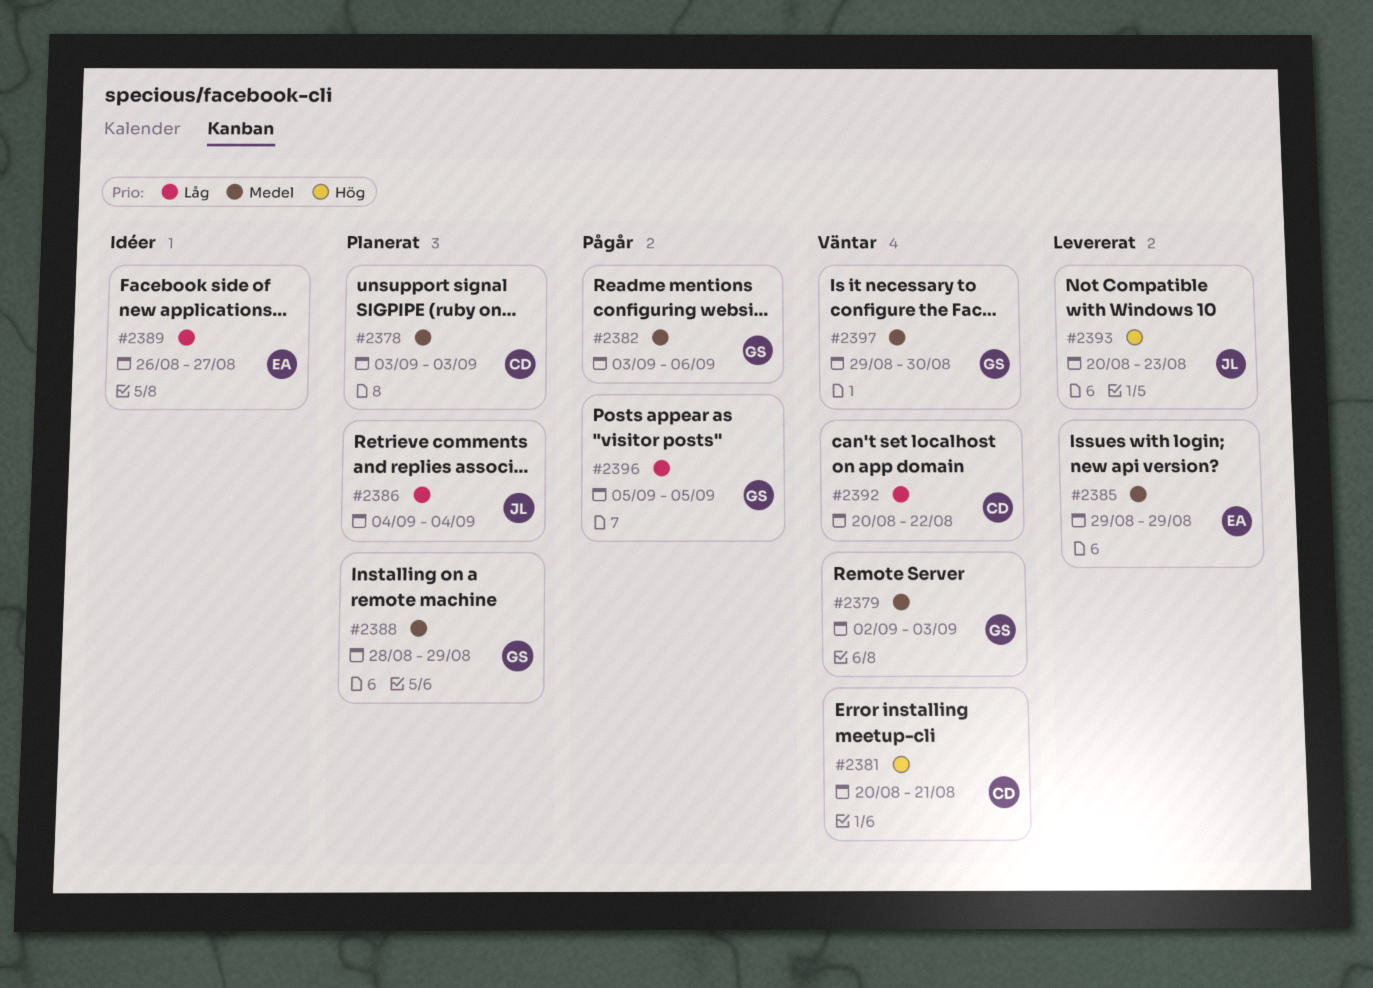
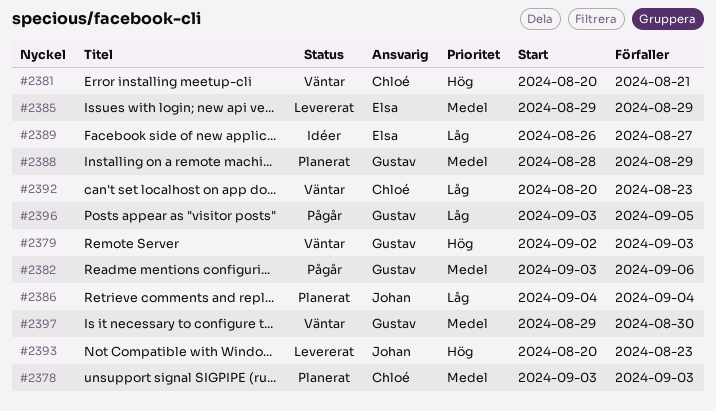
#2379, priority: Medel -> Hög
#2392, due: Aug 22 -> Aug 23
#2396, start: Sep 5 -> Sep 3

